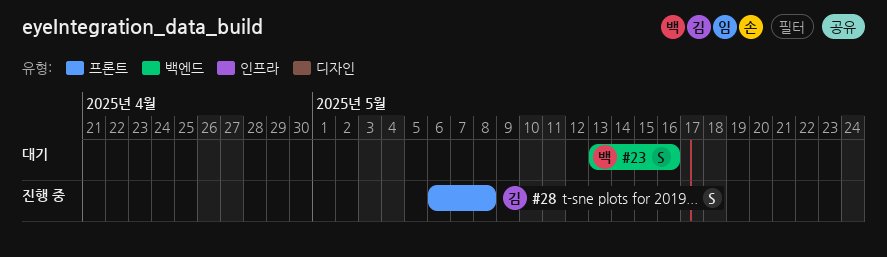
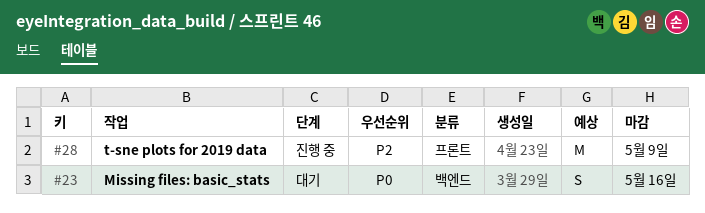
#28, estimate: S -> M
#28, due: May 8 -> May 9

